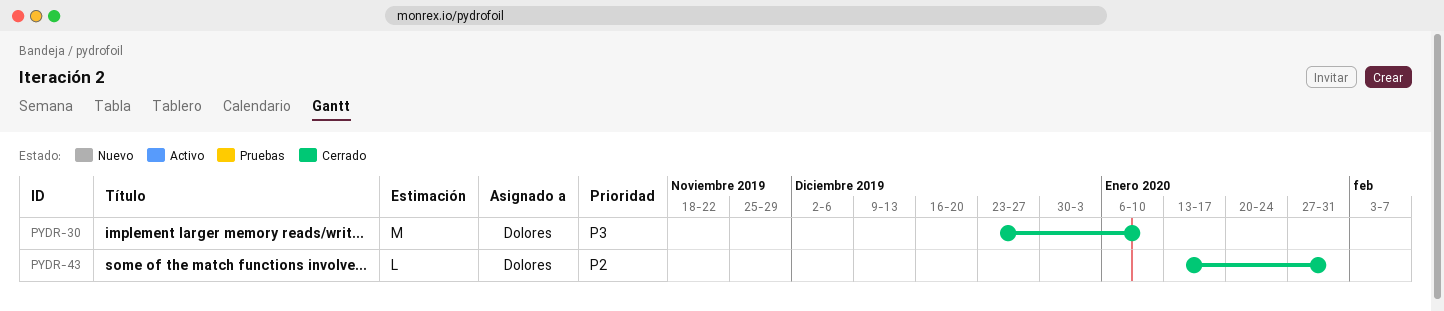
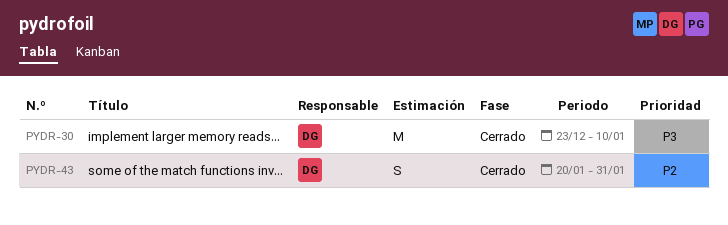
PYDR-43, estimate: L -> S
PYDR-43, start: Jan 13 -> Jan 20

